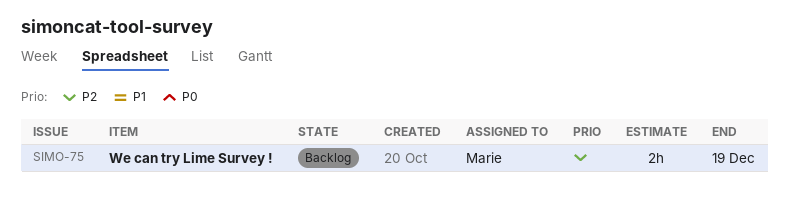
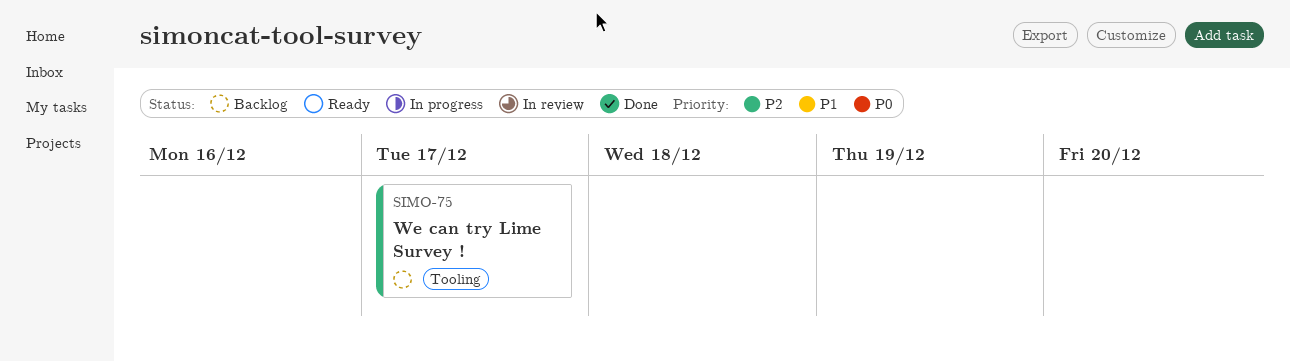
SIMO-75, due: Dec 19 -> Dec 17

